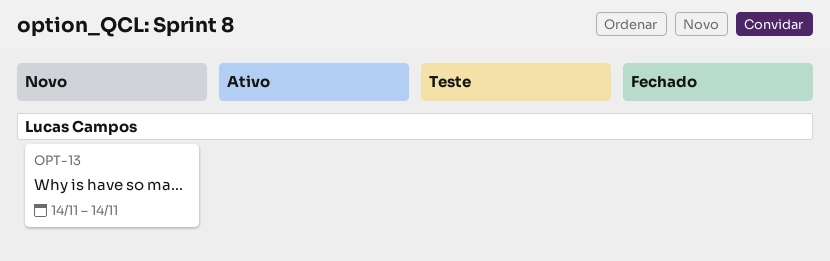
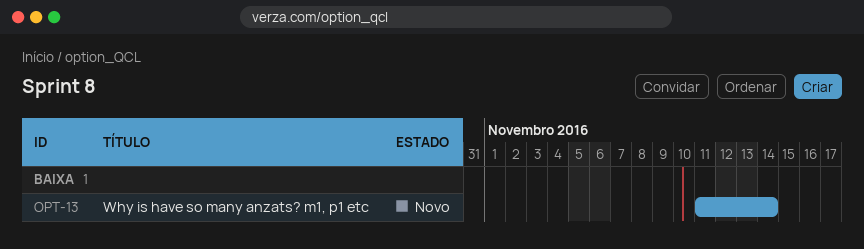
OPT-13, start: Nov 14 -> Nov 11

